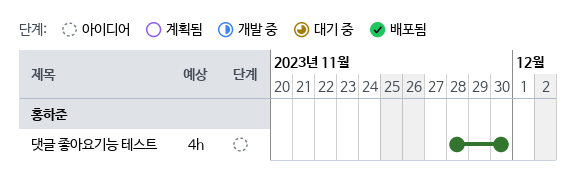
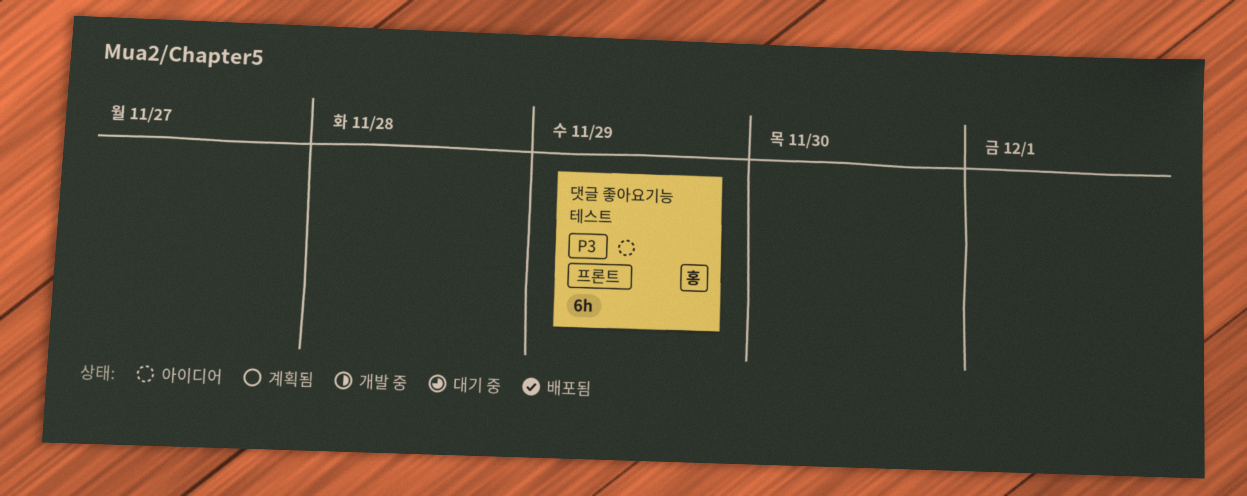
댓글 좋아요기능 테스트, estimate: 4h -> 6h
댓글 좋아요기능 테스트, due: Nov 30 -> Nov 29

